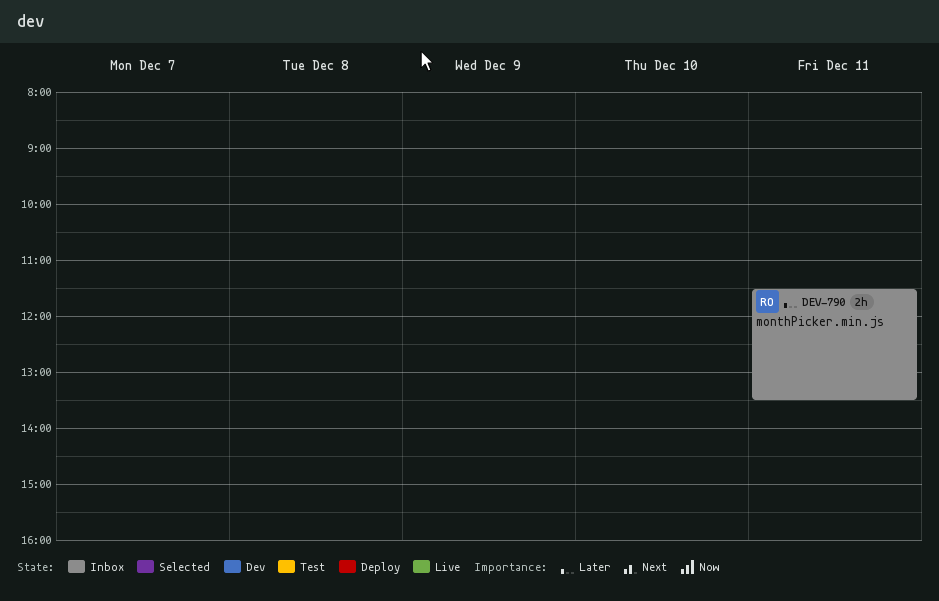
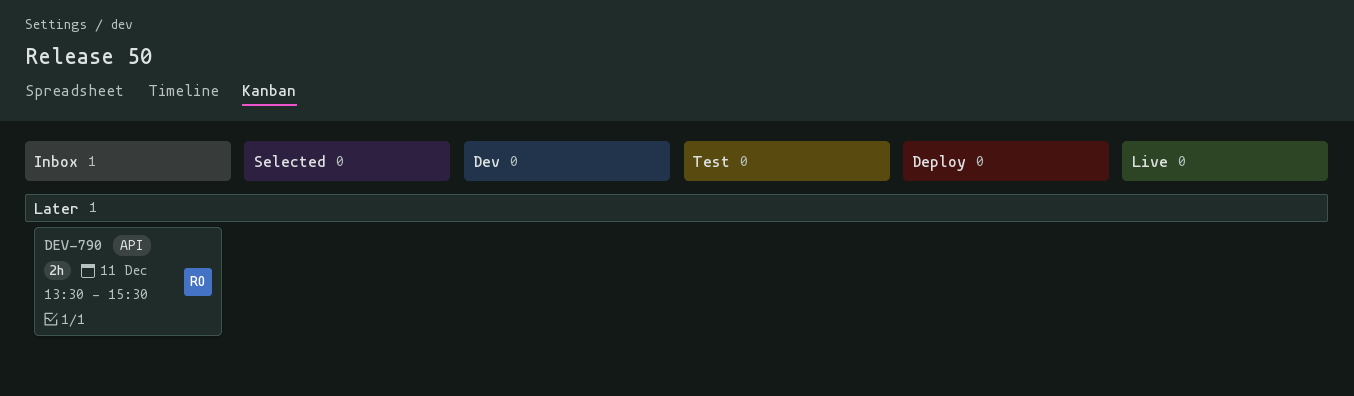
DEV-790, begins: 11:30 -> 13:30
DEV-790, ends: 13:30 -> 15:30

